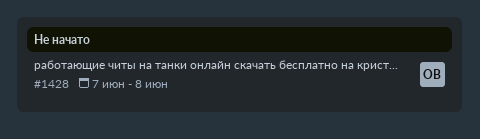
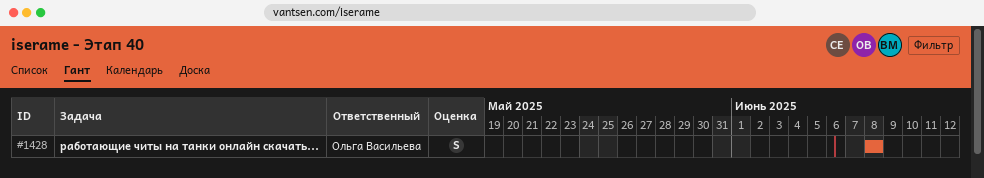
#1428, start: Jun 7 -> Jun 8

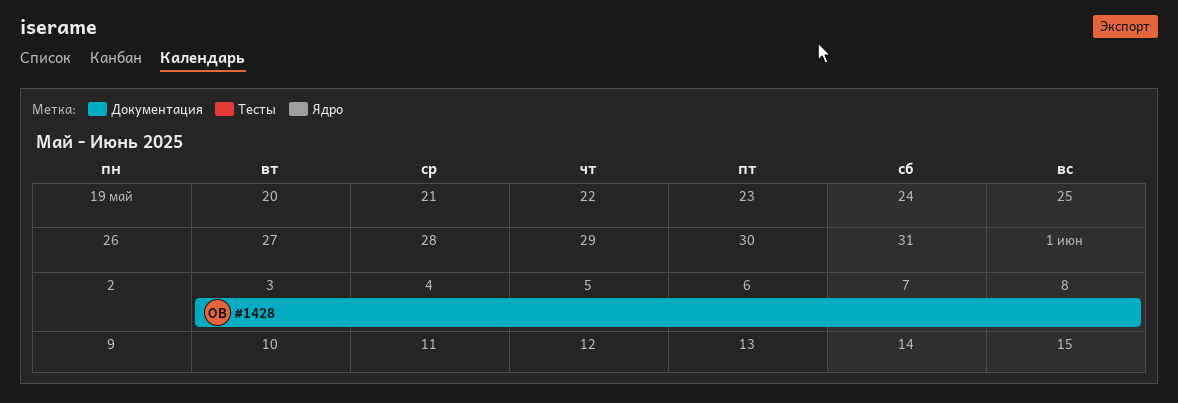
#1428, start: Jun 8 -> Jun 3

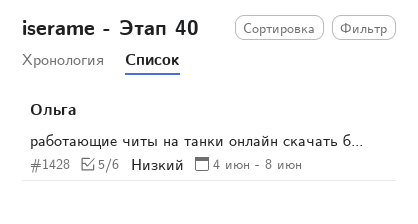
#1428, start: Jun 3 -> Jun 4

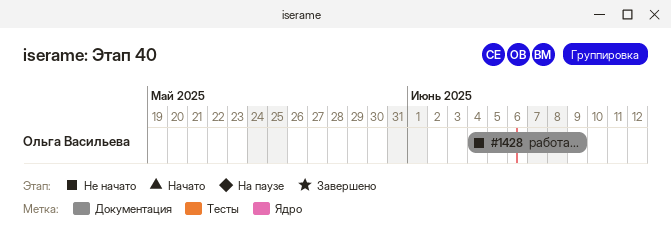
#1428, due: Jun 8 -> Jun 9

